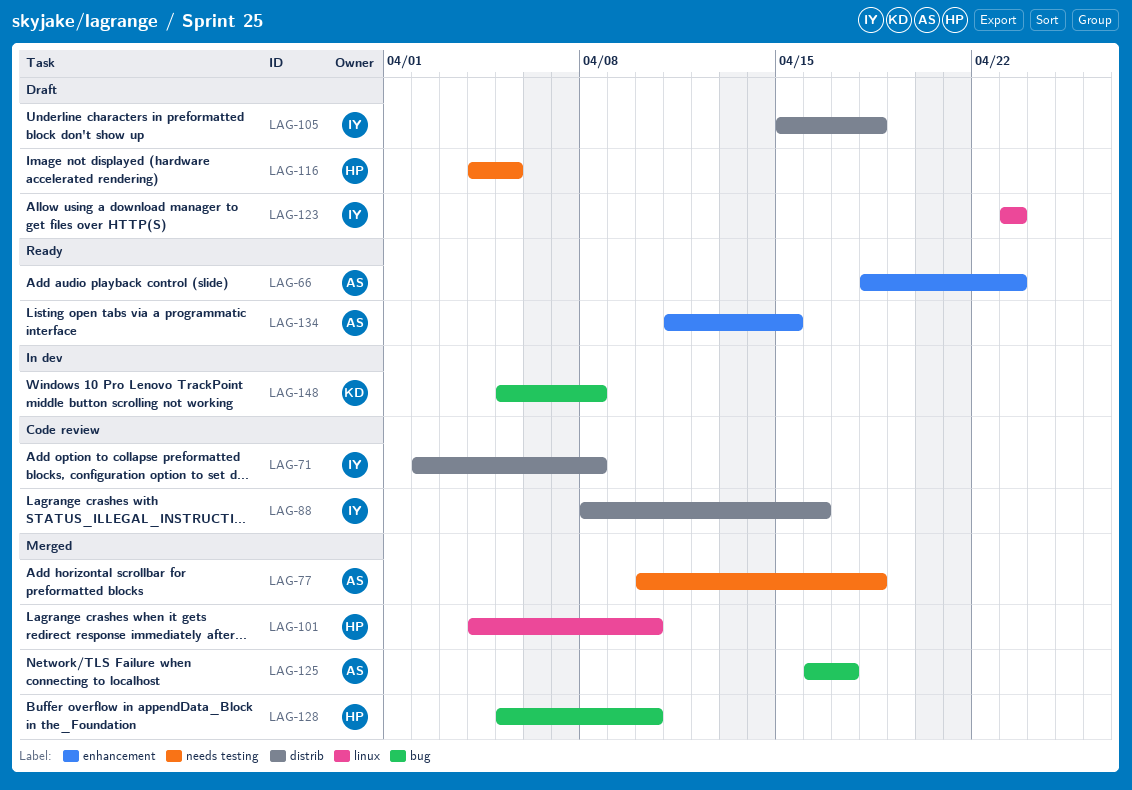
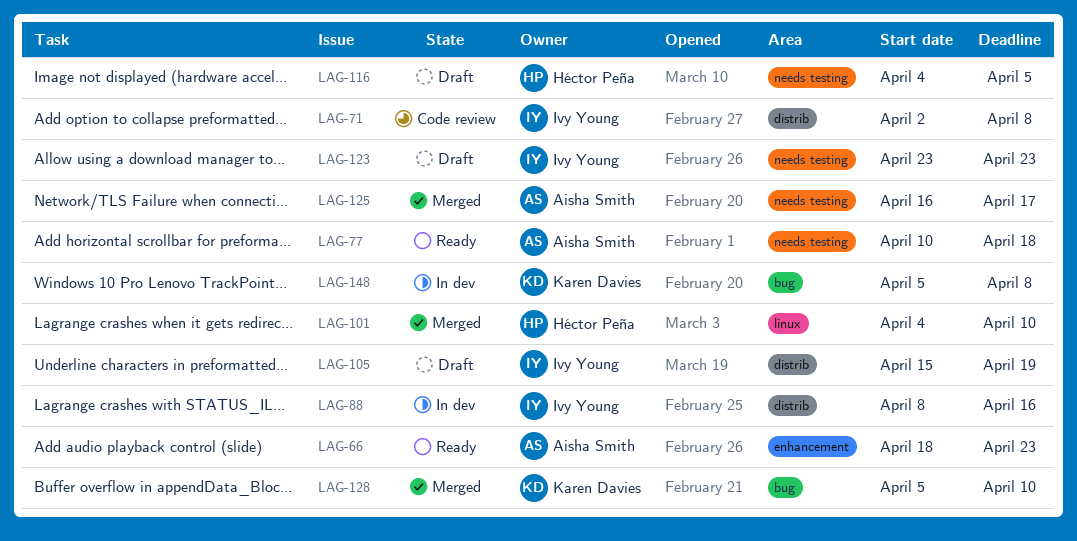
LAG-77, status: Merged -> Ready
LAG-88, status: Code review -> In dev
LAG-105, due: Apr 18 -> Apr 19
LAG-123, label: linux -> needs testing
LAG-125, label: bug -> needs testing
LAG-128, owner: Héctor Peña -> Karen Davies
LAG-134: present -> none

